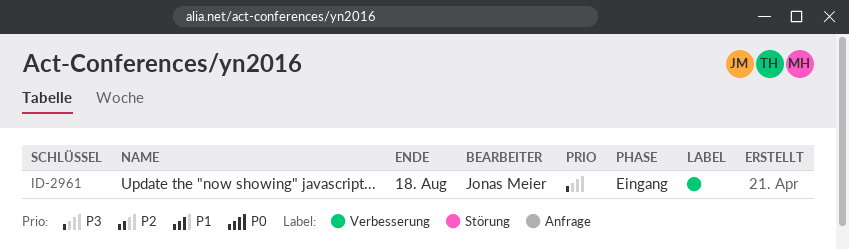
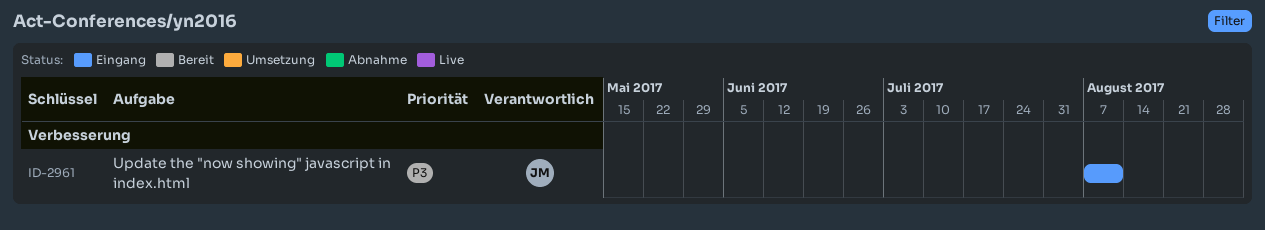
ID-2961, due: Aug 18 -> Aug 11

